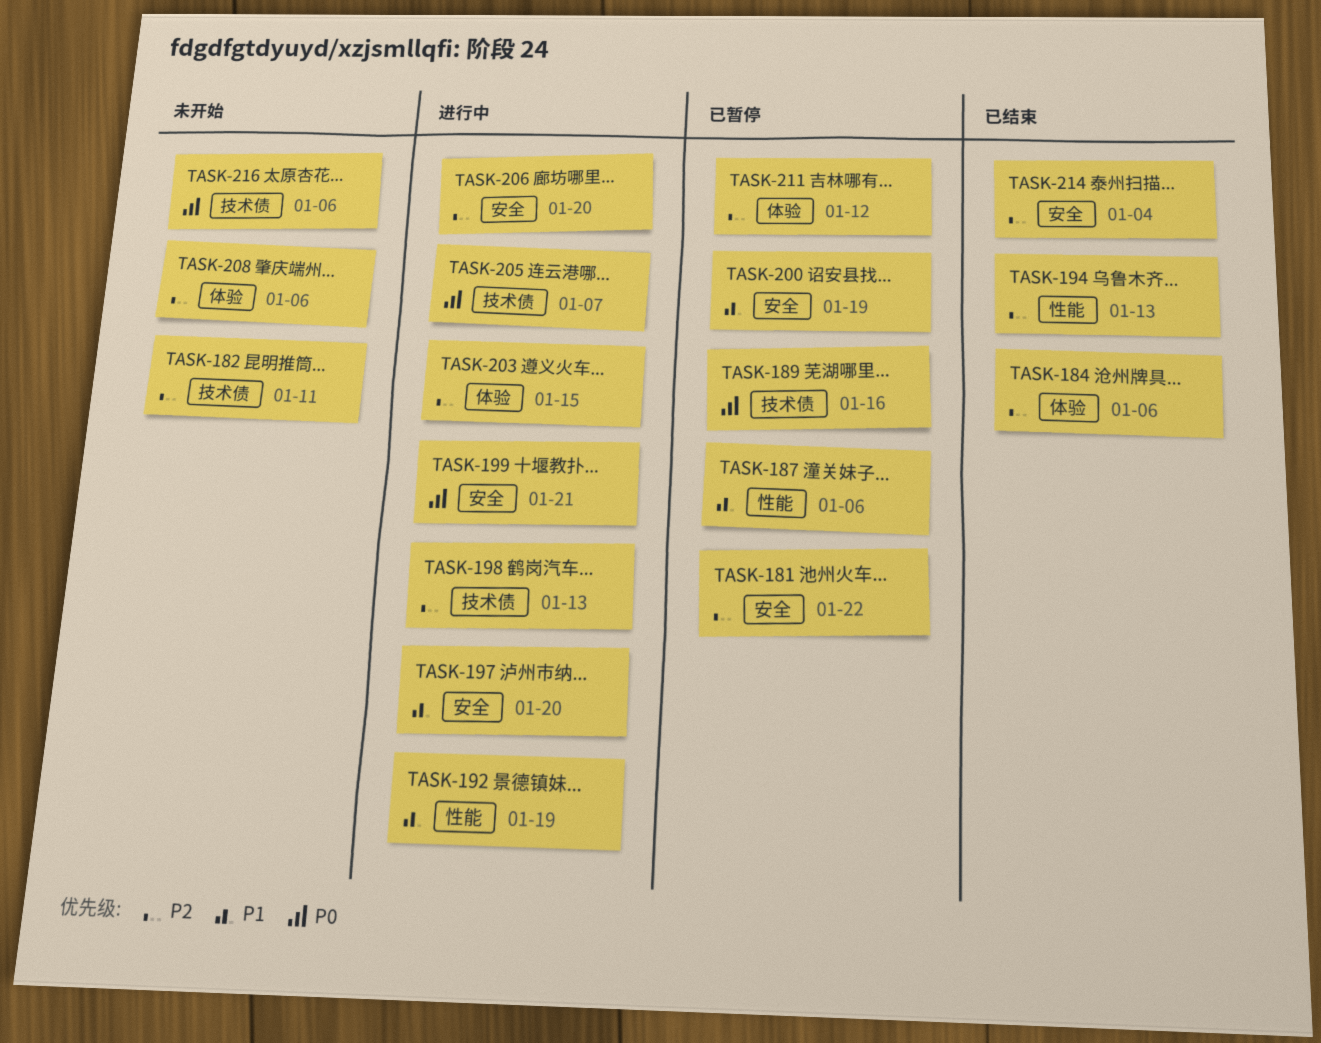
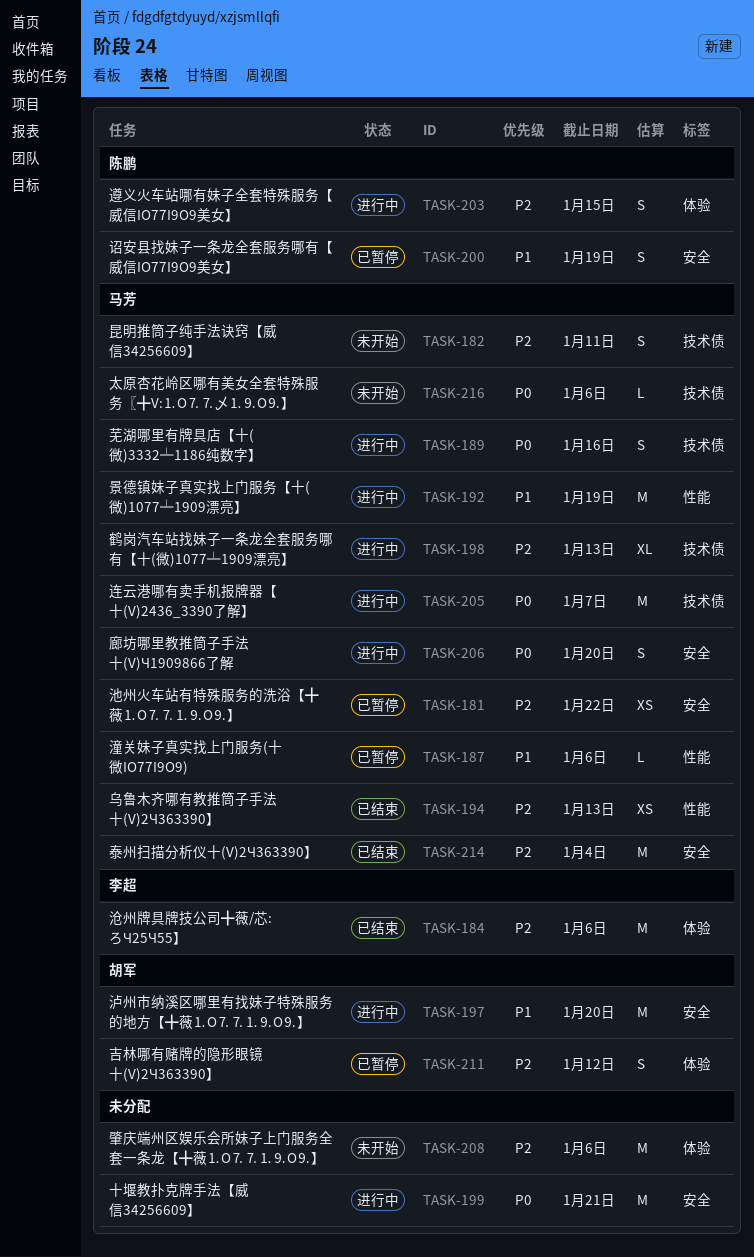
TASK-189, status: 已暂停 -> 进行中
TASK-206, priority: P2 -> P0

